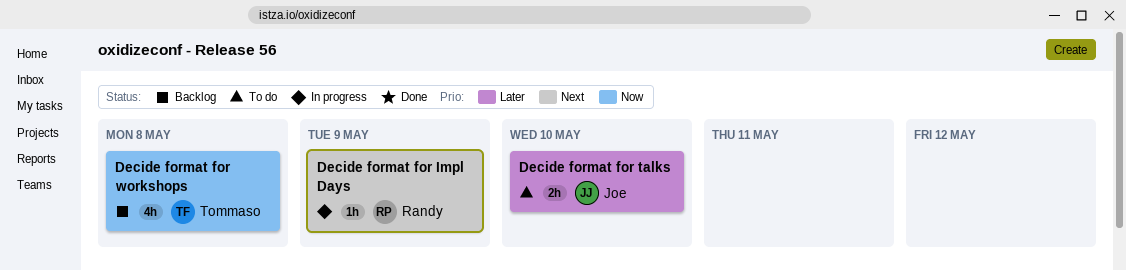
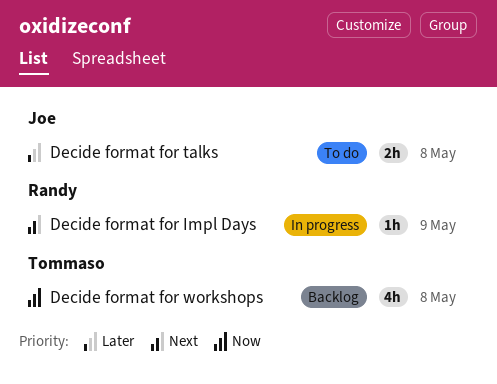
Decide format for talks, due: May 10 -> May 8

